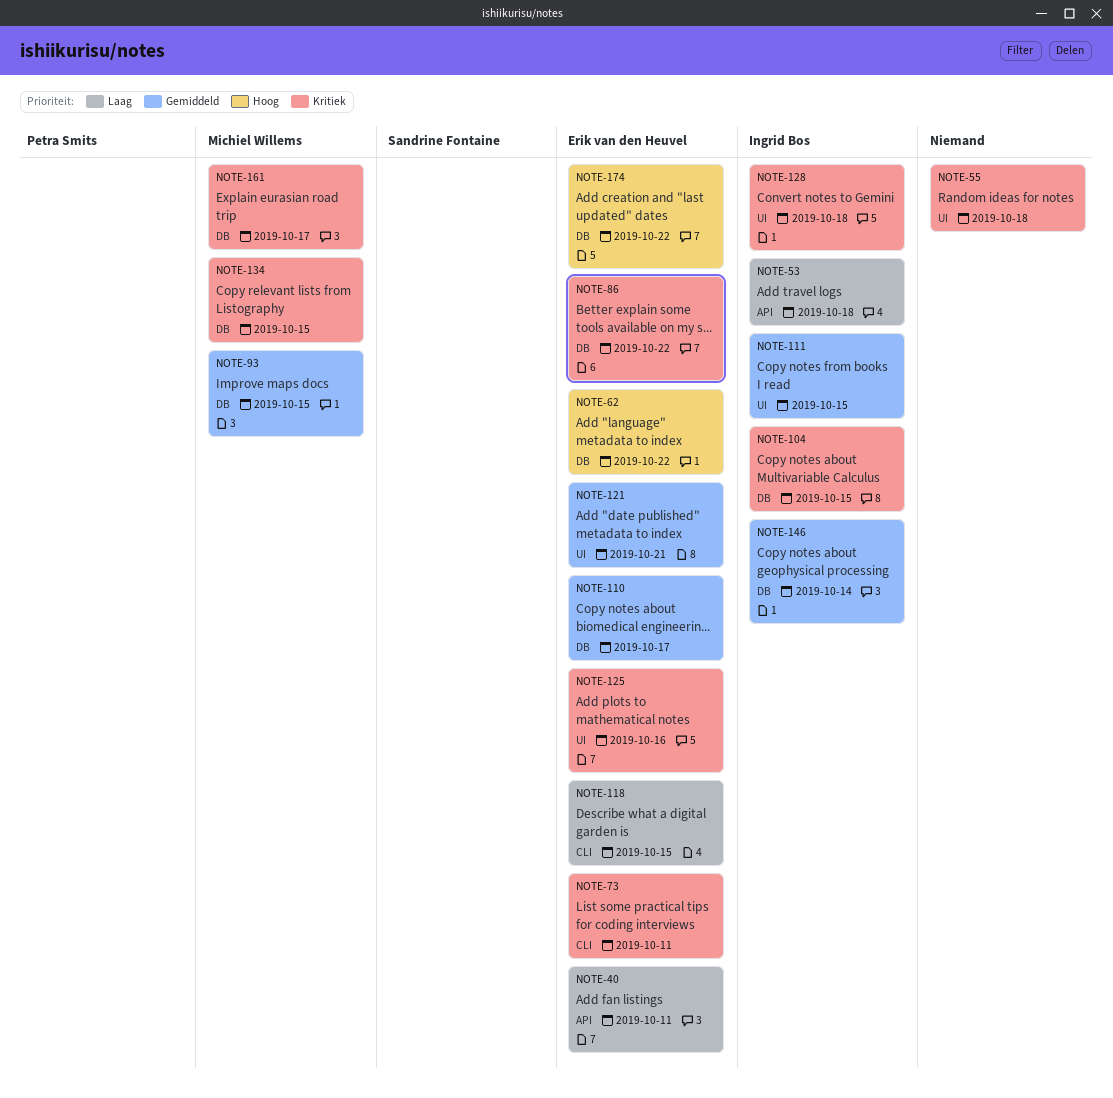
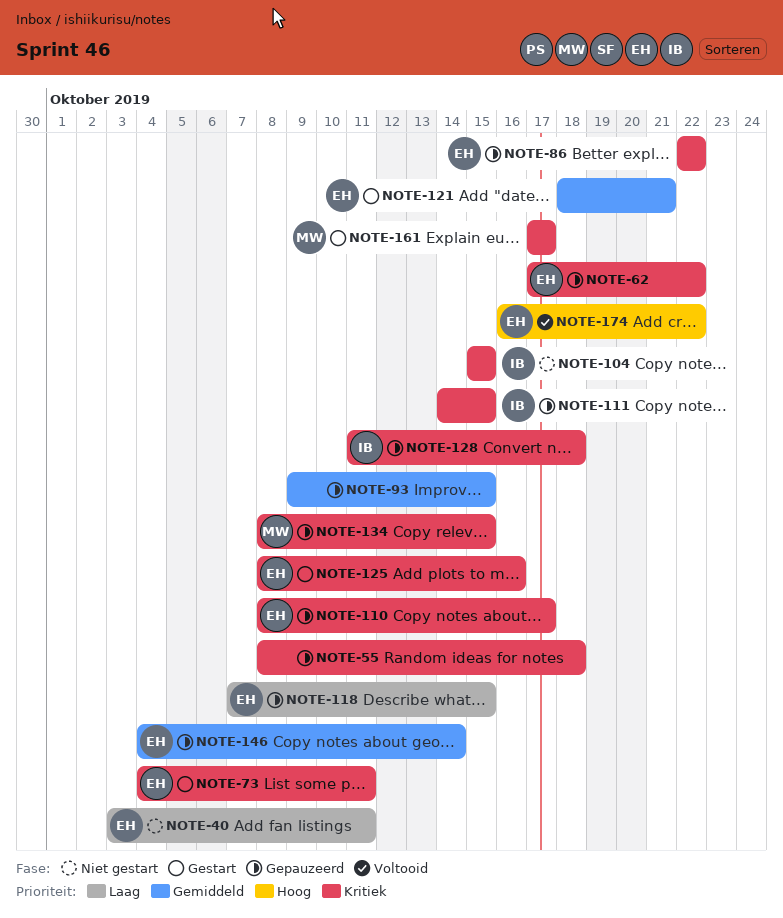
NOTE-53: present -> none
NOTE-62, priority: Hoog -> Kritiek
NOTE-93, owner: Michiel Willems -> none
NOTE-110, priority: Gemiddeld -> Kritiek
NOTE-111, priority: Gemiddeld -> Kritiek
NOTE-146, owner: Ingrid Bos -> Erik van den Heuvel

